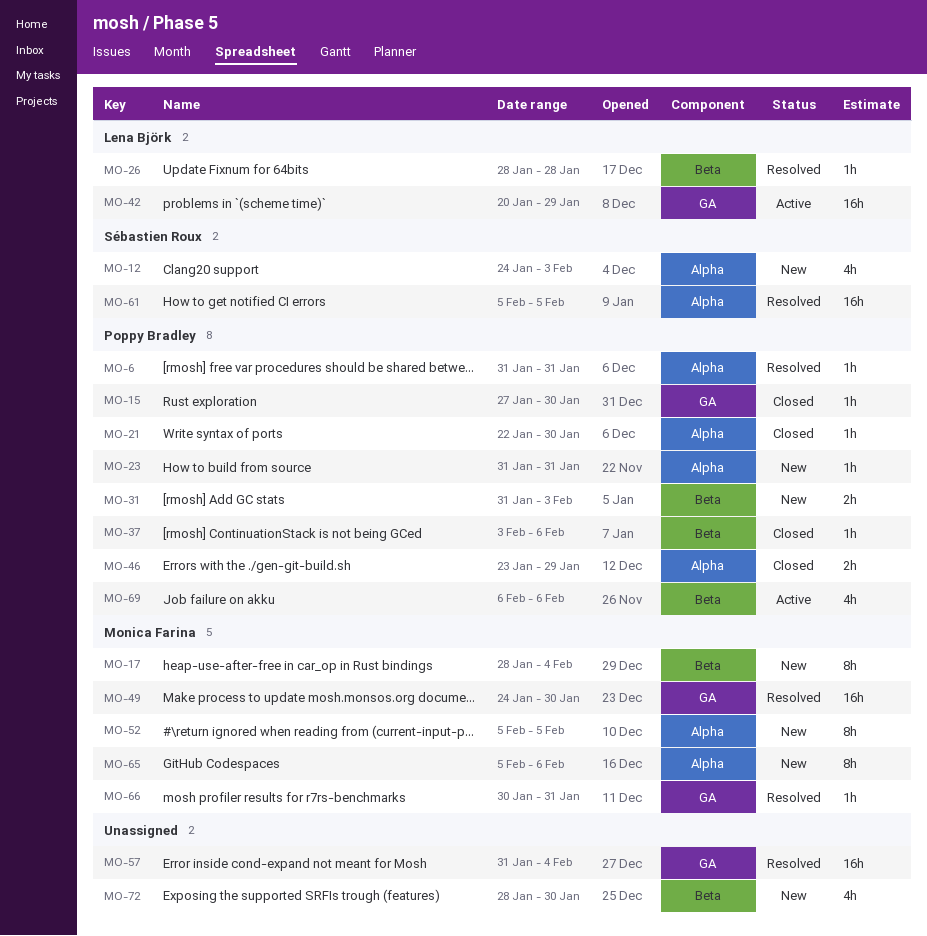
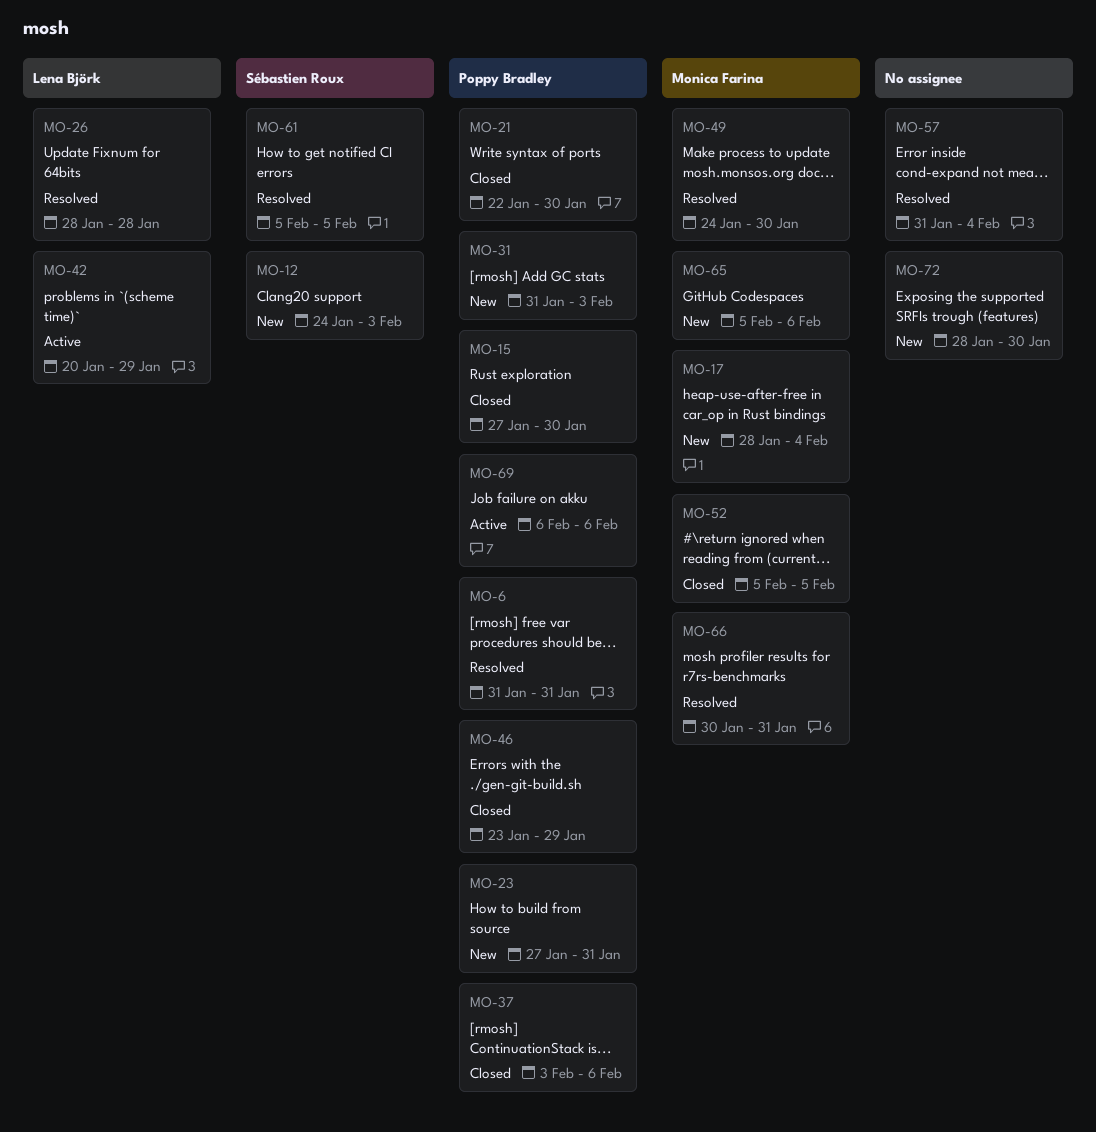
MO-23, start: Jan 31 -> Jan 27
MO-52, status: New -> Closed

